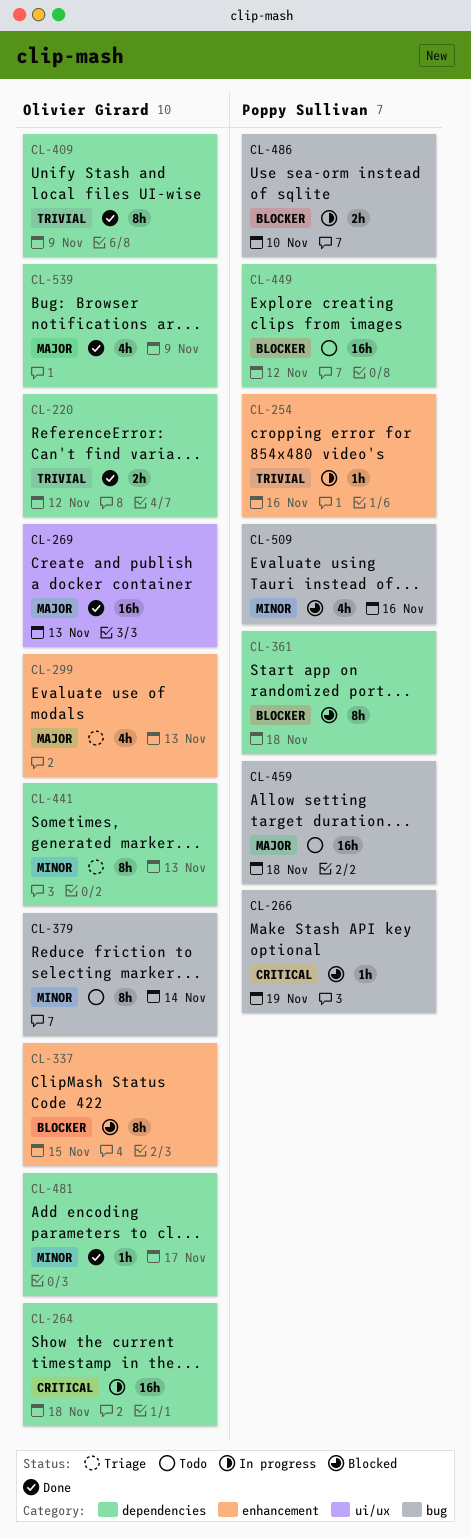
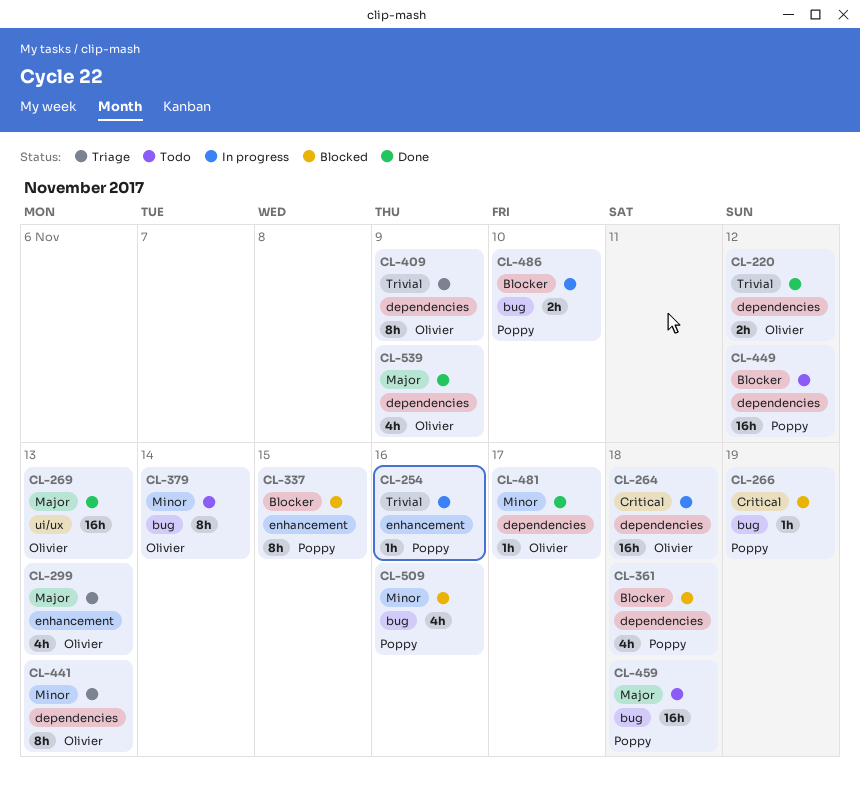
CL-337, owner: Olivier Girard -> Poppy Sullivan
CL-361, estimate: 8h -> 4h
CL-409, status: Done -> Triage

